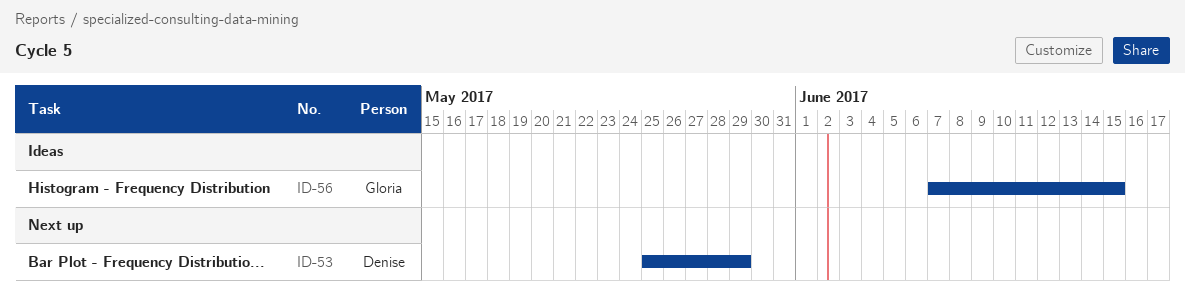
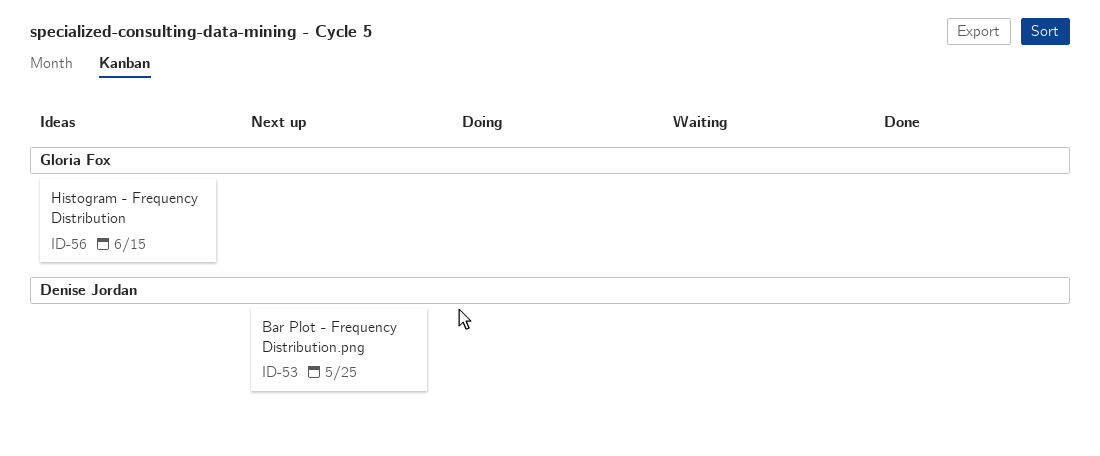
ID-53, due: May 29 -> May 25

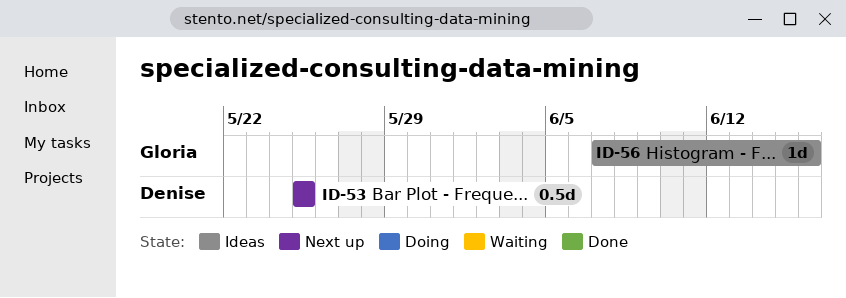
ID-56, due: Jun 15 -> Jun 16

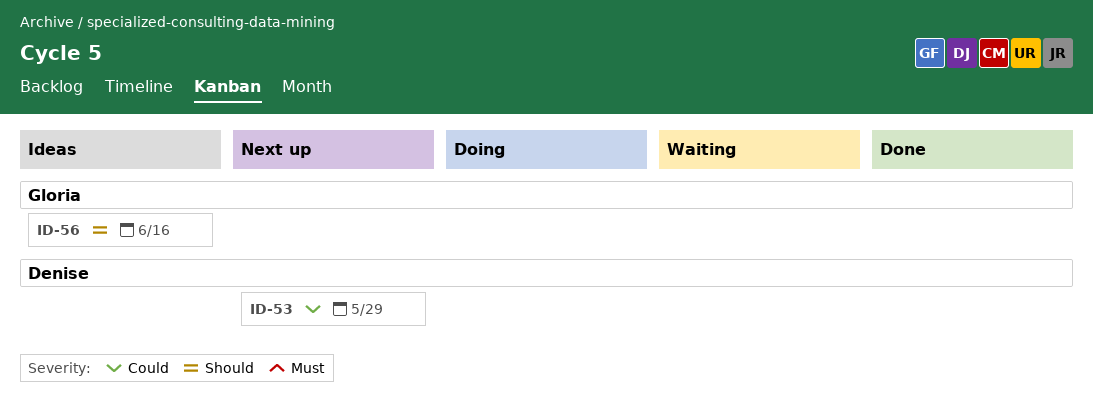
ID-53, due: May 25 -> May 29

